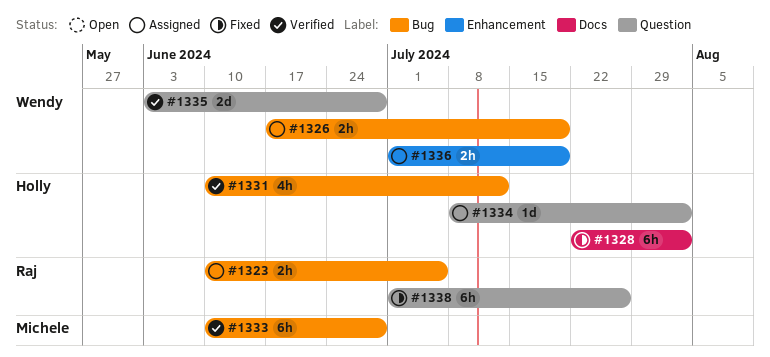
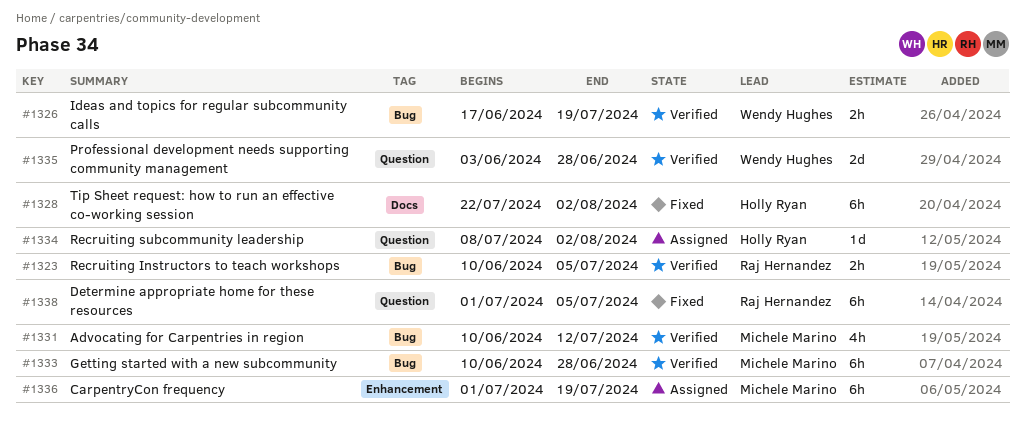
#1323, status: Assigned -> Verified
#1326, status: Assigned -> Verified
#1331, owner: Holly Ryan -> Michele Marino
#1336, owner: Wendy Hughes -> Michele Marino
#1336, estimate: 2h -> 6h
#1338, due: Jul 26 -> Jul 5

